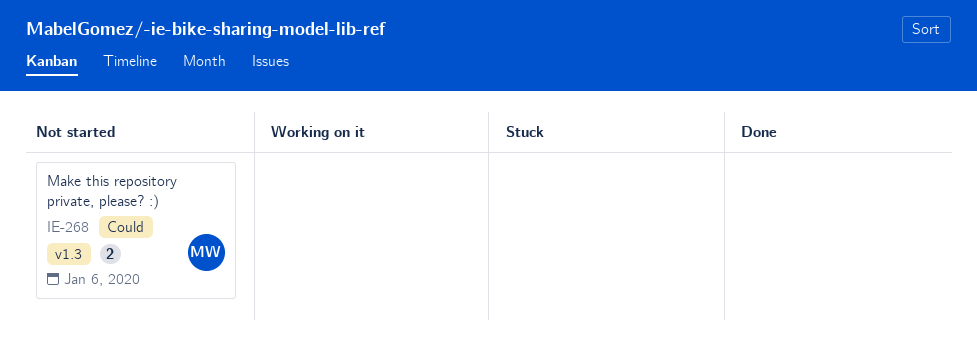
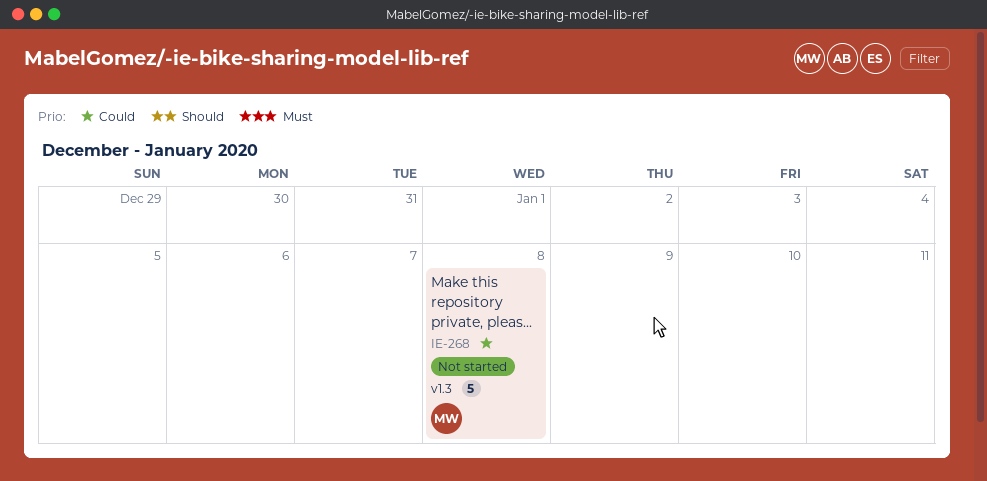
IE-268, estimate: 2 -> 5
IE-268, due: Jan 6 -> Jan 8

